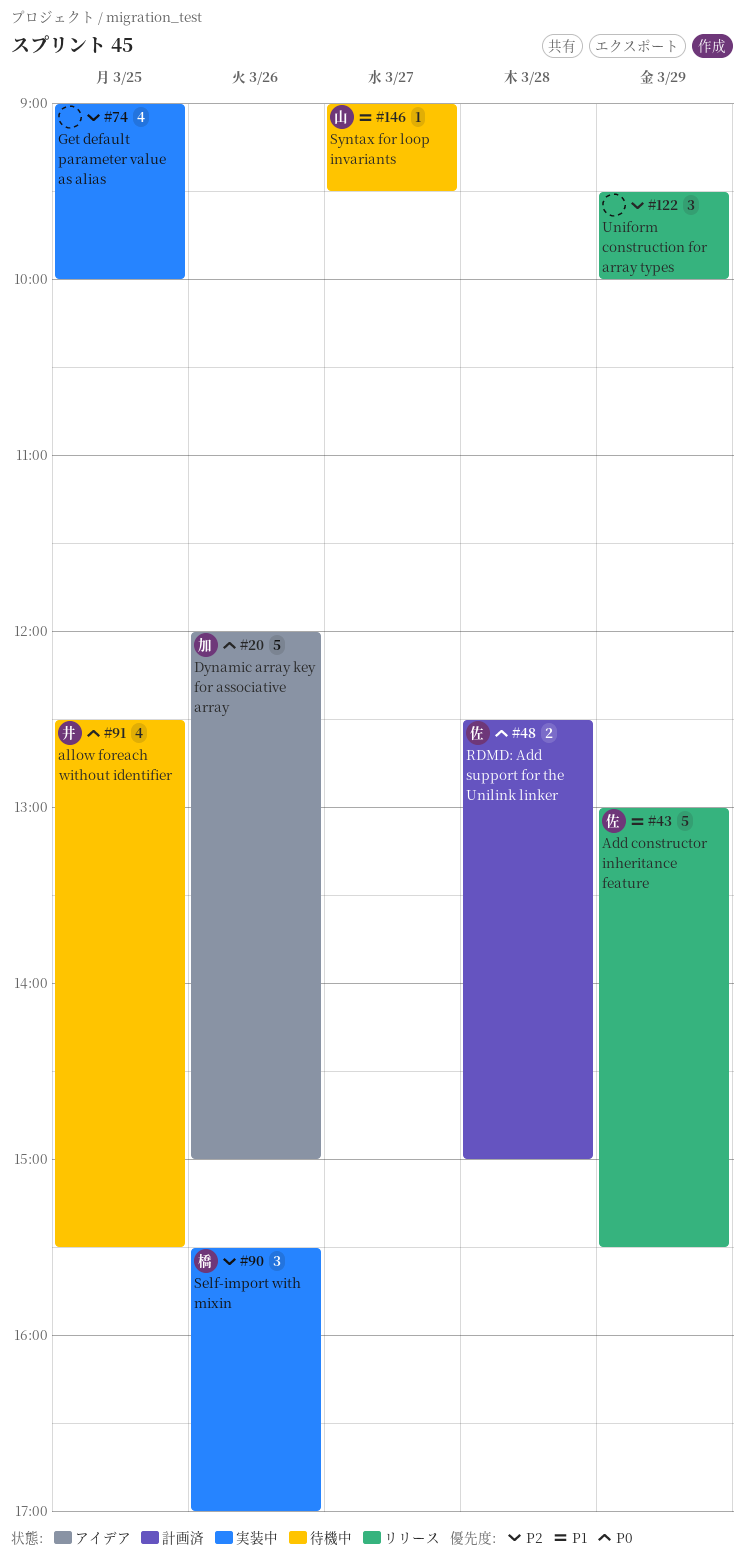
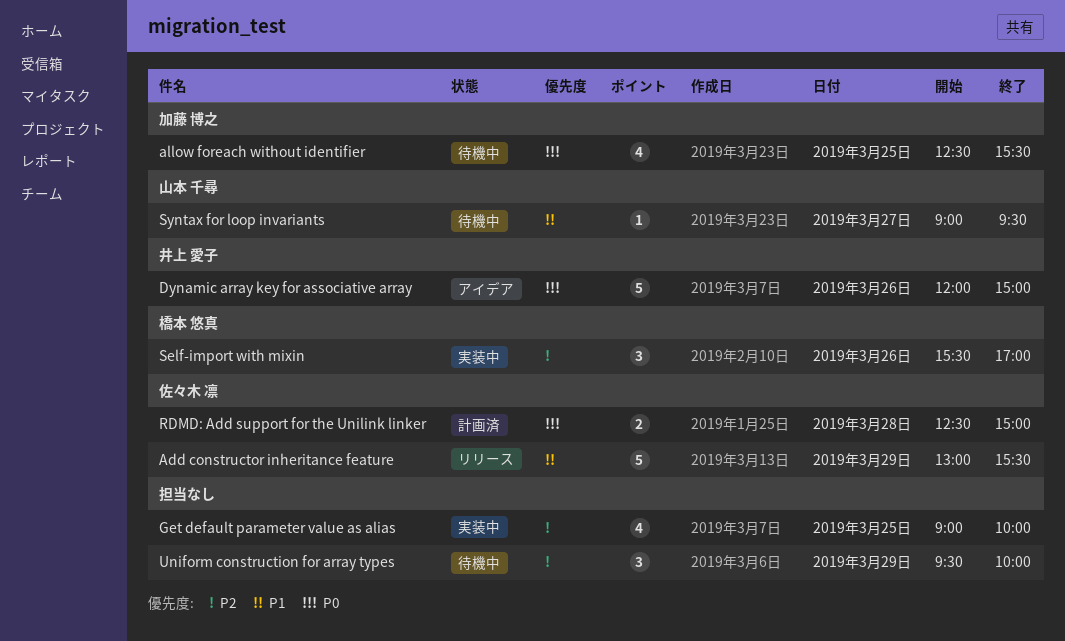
allow foreach without identifier, owner: 井上 愛子 -> 加藤 博之
Dynamic array key for associative array, owner: 加藤 博之 -> 井上 愛子
Uniform construction for array types, status: リリース -> 待機中

